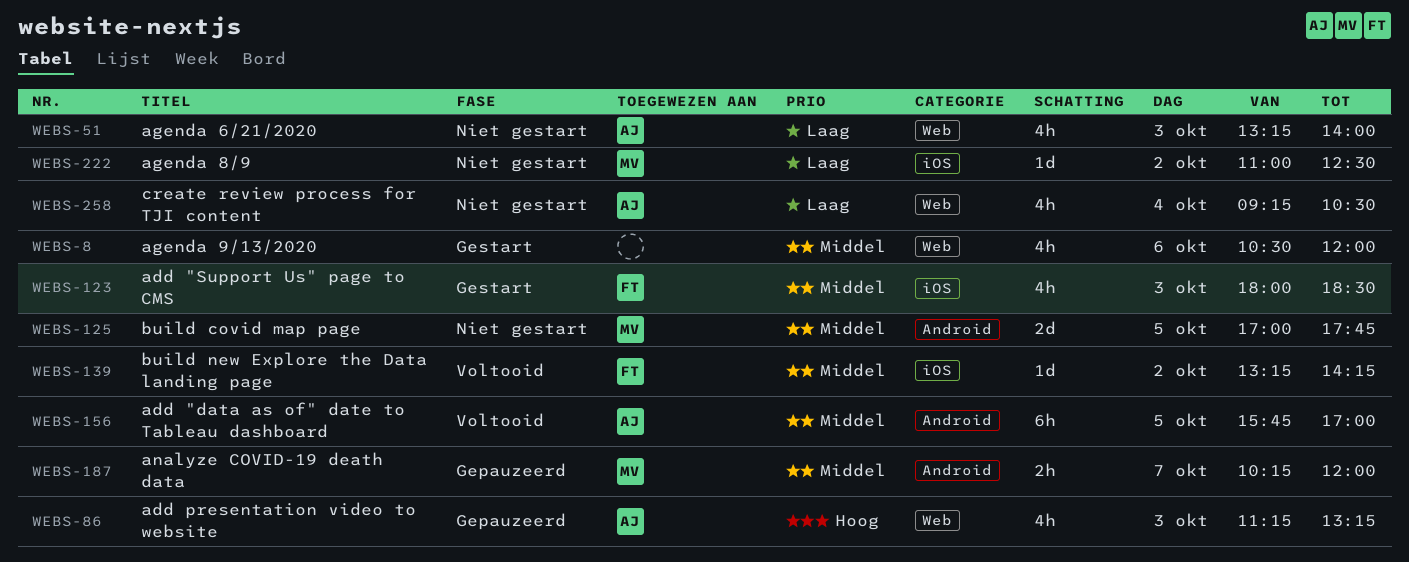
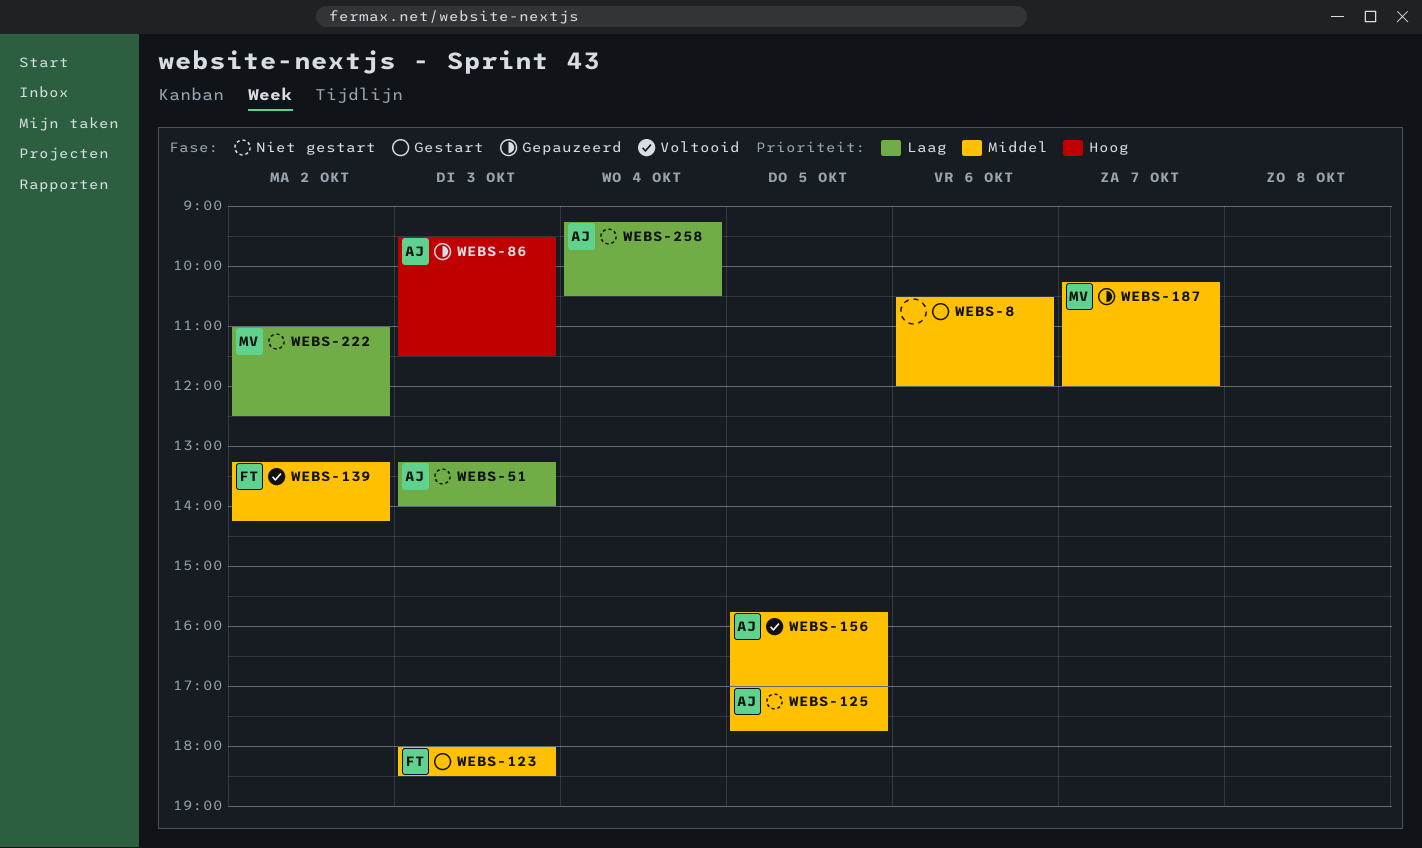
WEBS-86, begins: 11:15 -> 09:30
WEBS-86, ends: 13:15 -> 11:30
WEBS-125, owner: MV -> AJ

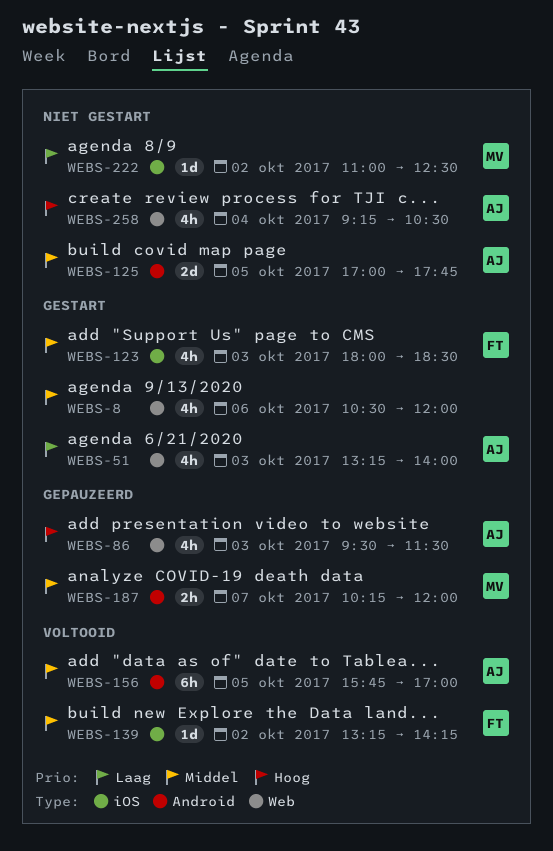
WEBS-51, status: Niet gestart -> Gestart
WEBS-258, priority: Laag -> Hoog

